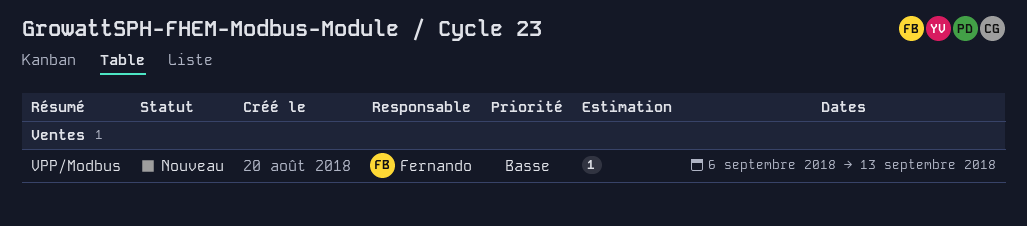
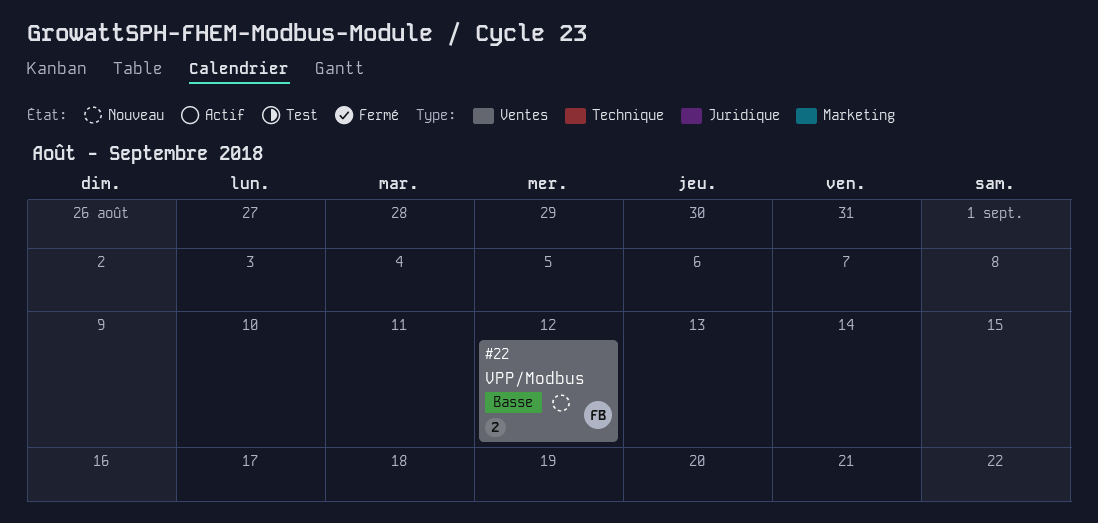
VPP/Modbus, estimate: 1 -> 2
VPP/Modbus, due: Sep 13 -> Sep 12

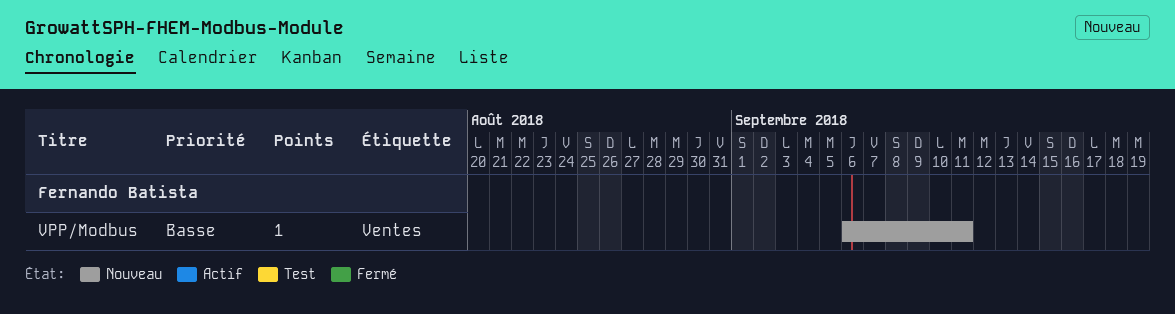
VPP/Modbus, estimate: 2 -> 1
VPP/Modbus, due: Sep 12 -> Sep 11

